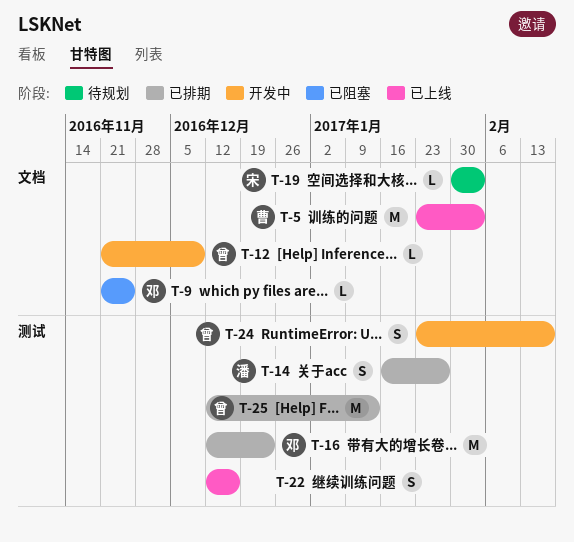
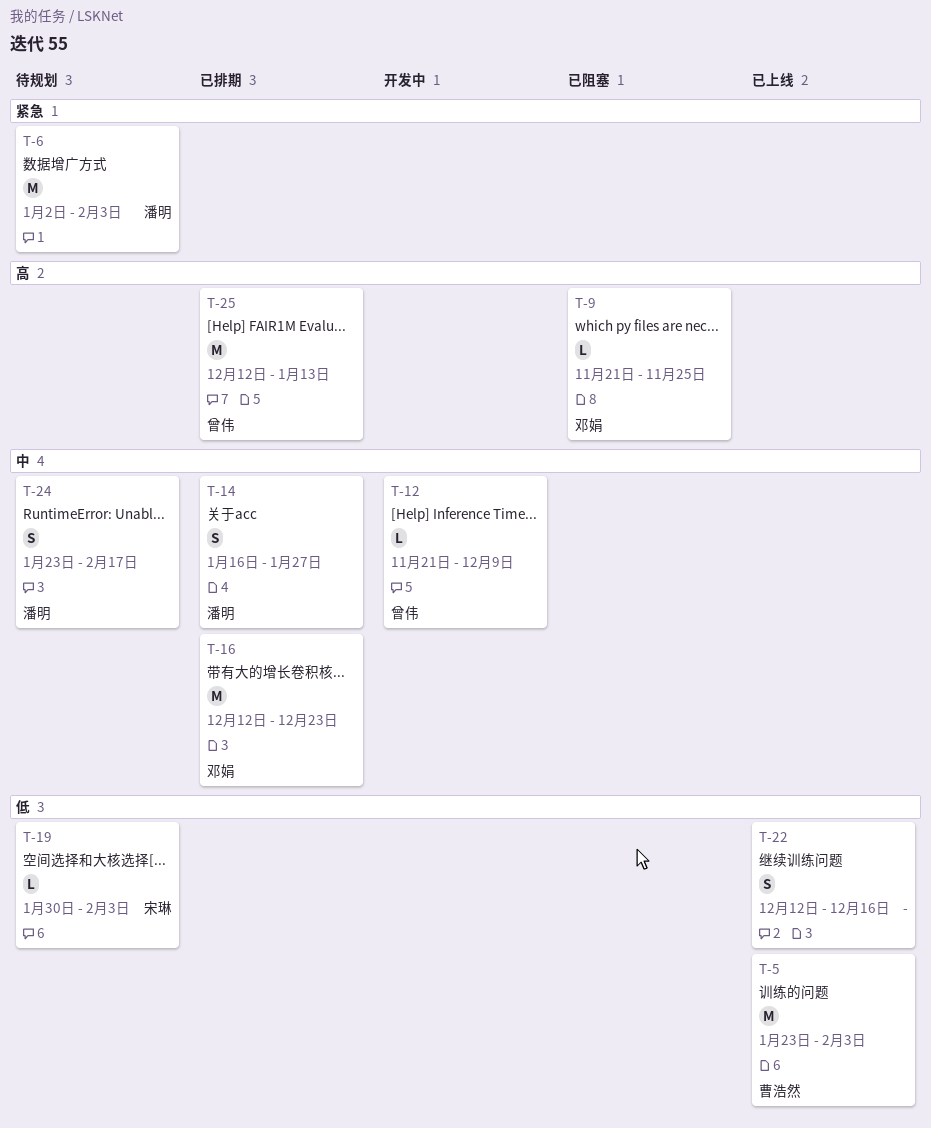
T-6: none -> present
T-24, status: 开发中 -> 待规划
T-24, owner: 曾伟 -> 潘明

